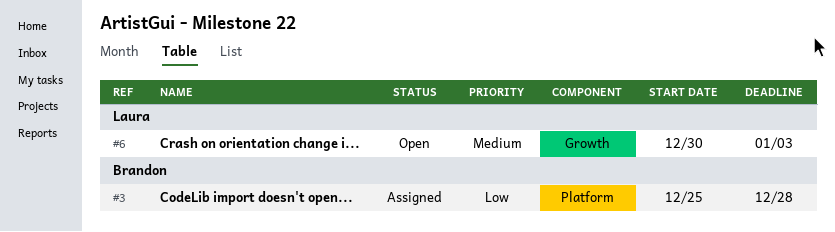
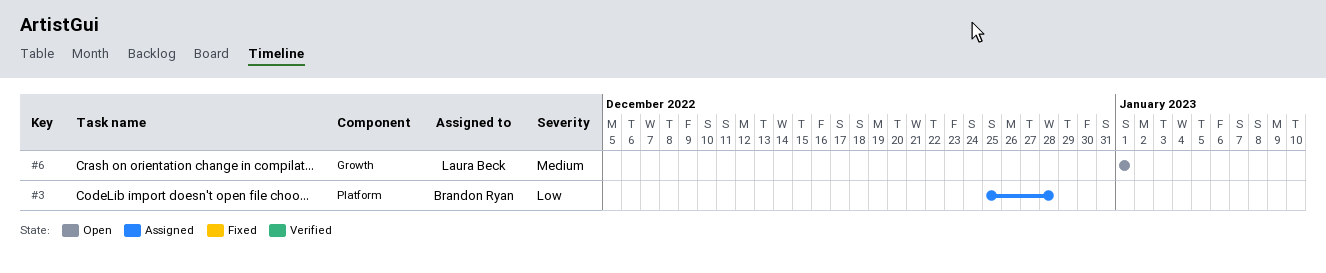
#6, start: Dec 30 -> Jan 1
#6, due: Jan 3 -> Jan 1

